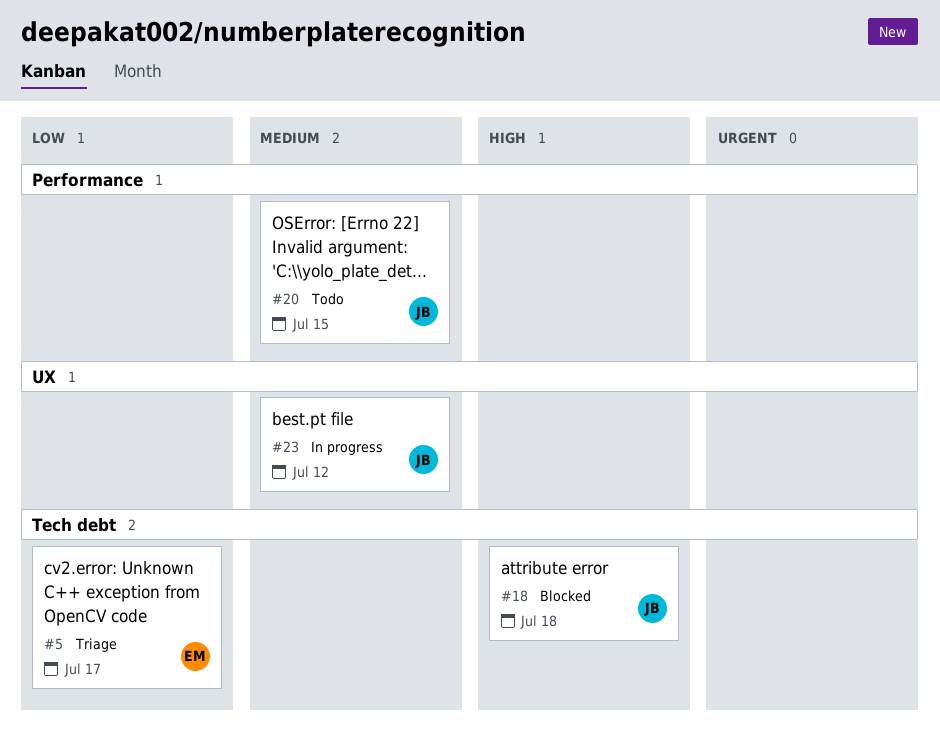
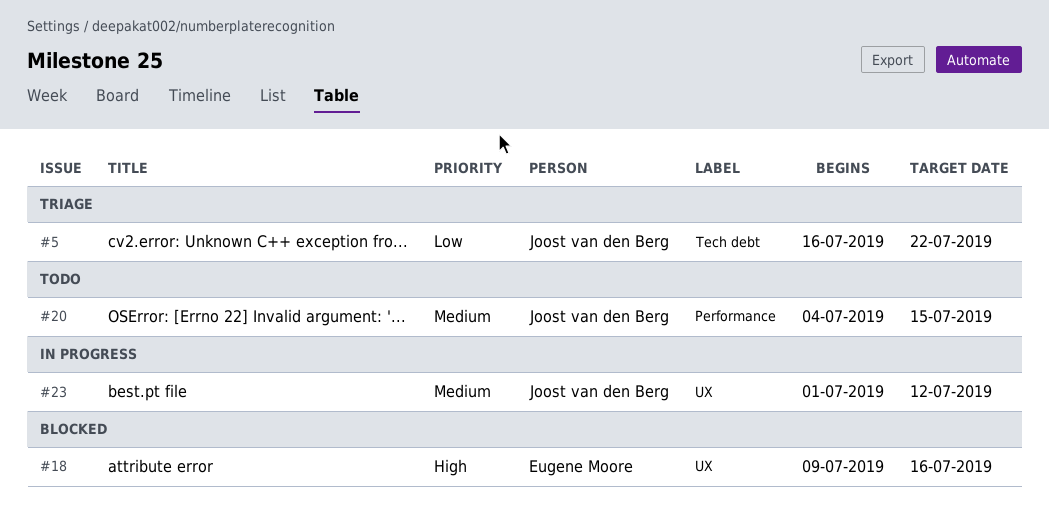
#5, owner: Eugene Moore -> Joost van den Berg
#5, due: Jul 17 -> Jul 22
#18, owner: Joost van den Berg -> Eugene Moore
#18, label: Tech debt -> UX
#18, due: Jul 18 -> Jul 16

